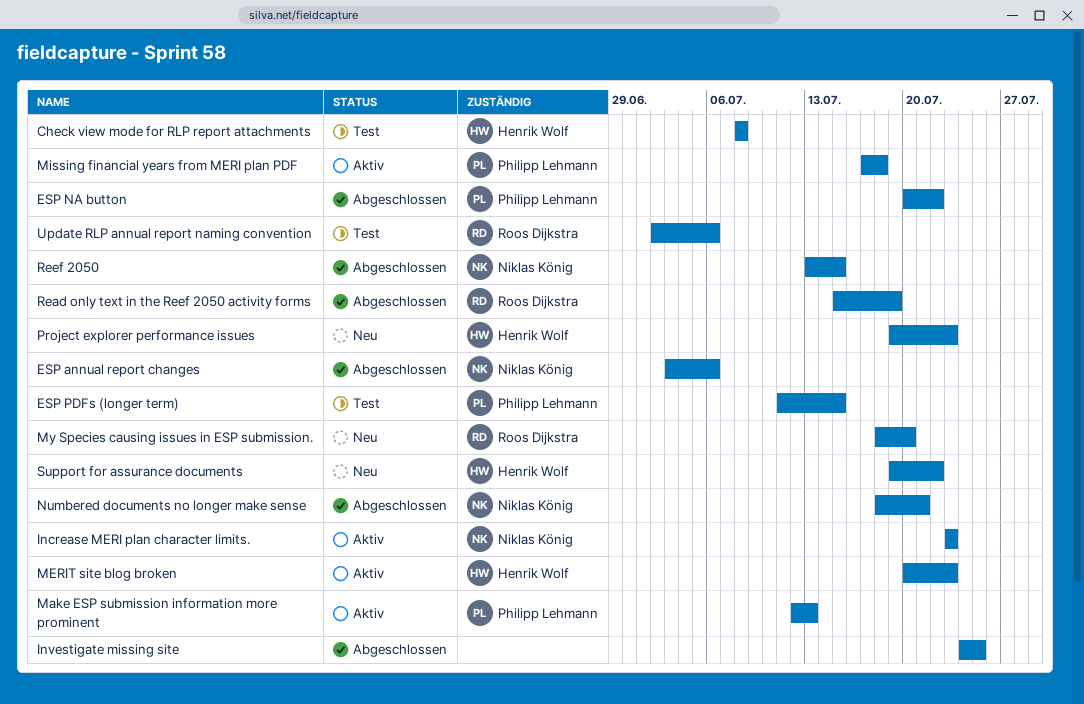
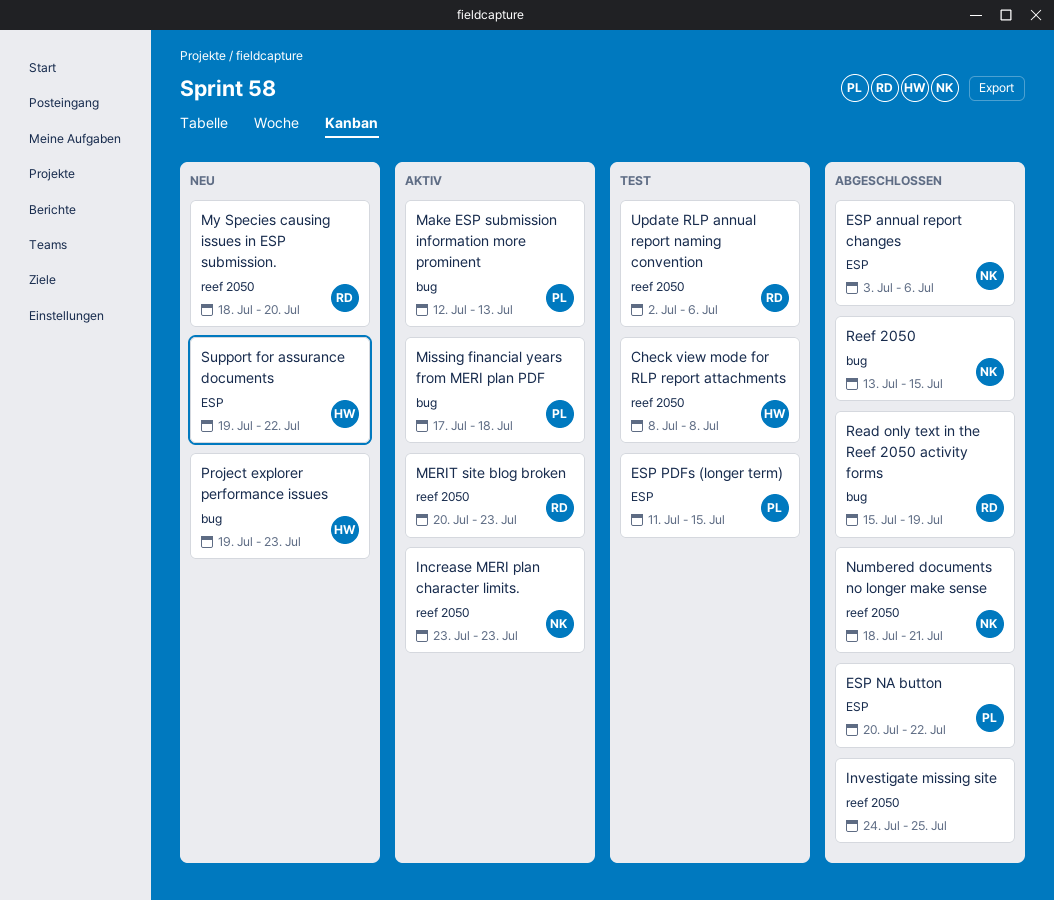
MERIT site blog broken, owner: Henrik Wolf -> Roos Dijkstra

